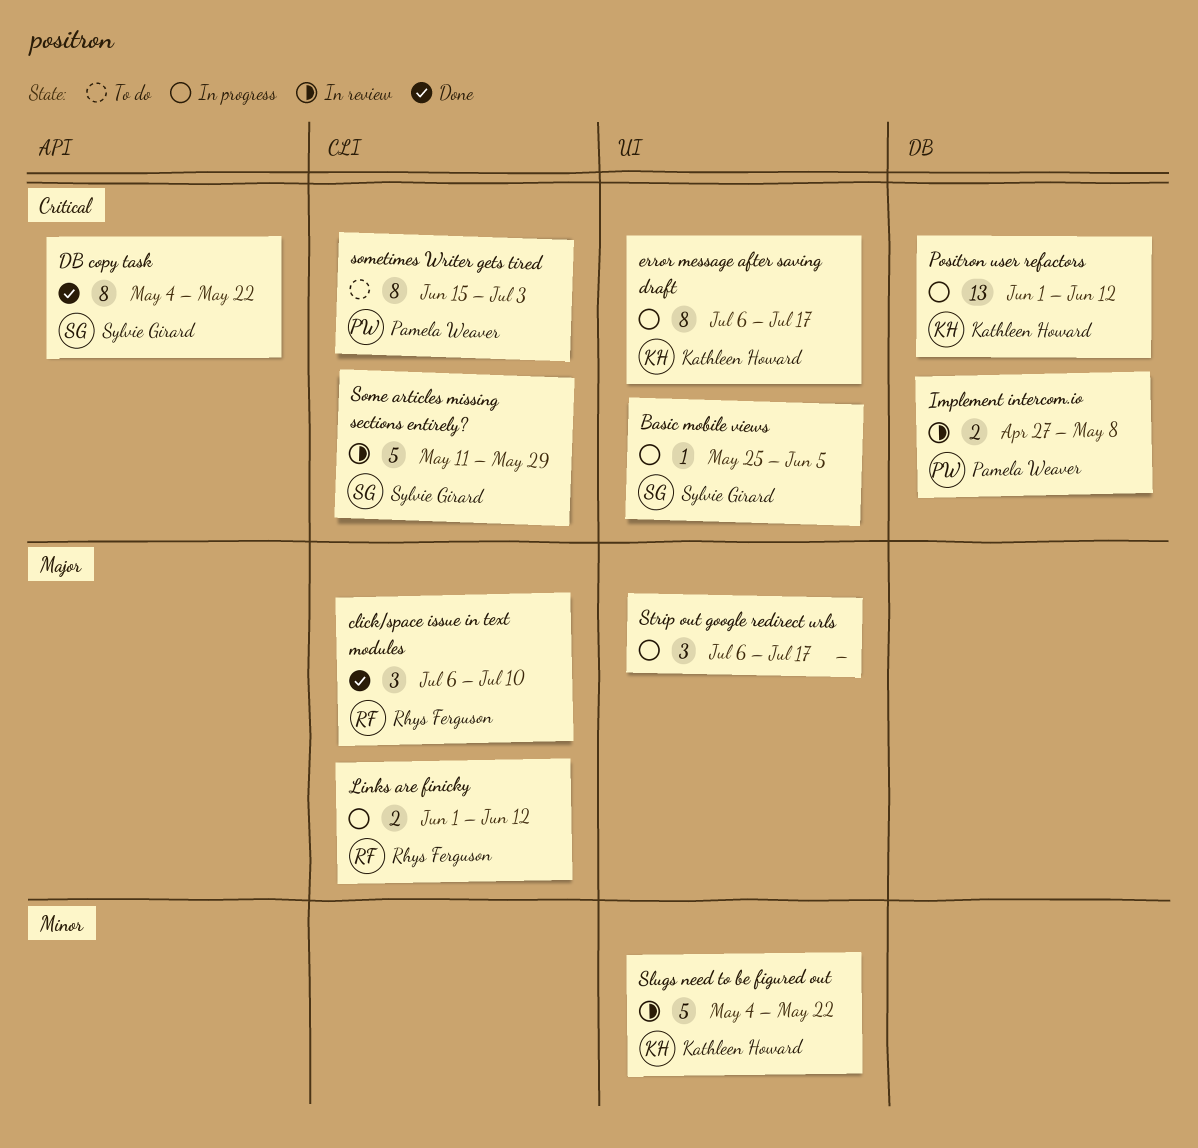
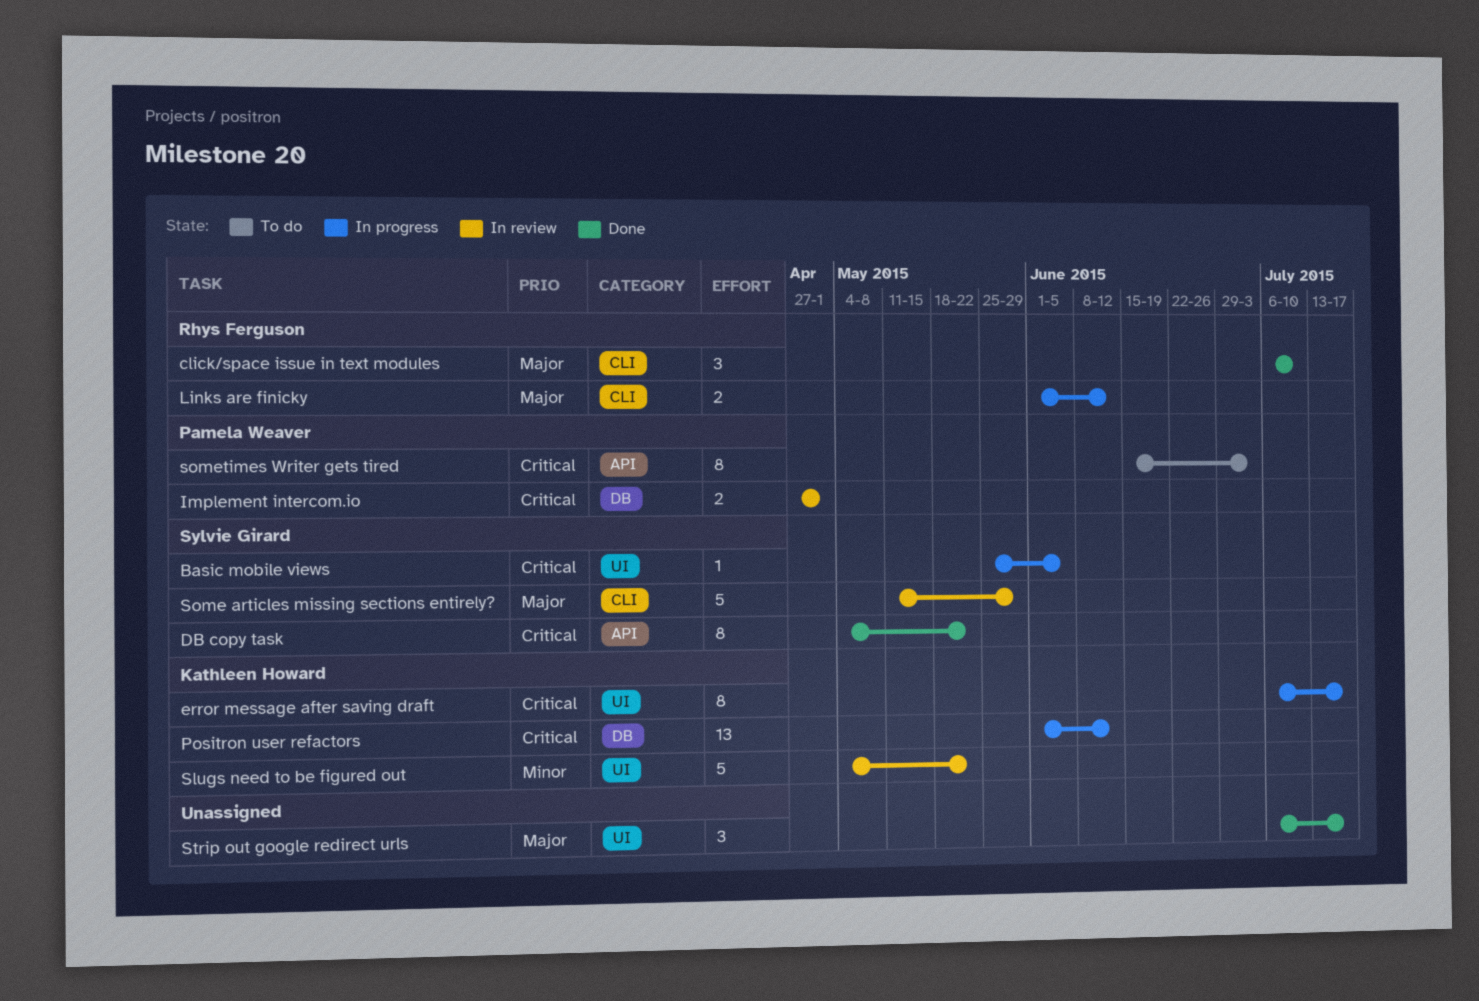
Implement intercom.io, due: May 8 -> May 1
Some articles missing sections entirely?, priority: Critical -> Major
sometimes Writer gets tired, label: CLI -> API
Strip out google redirect urls, status: In progress -> Done

